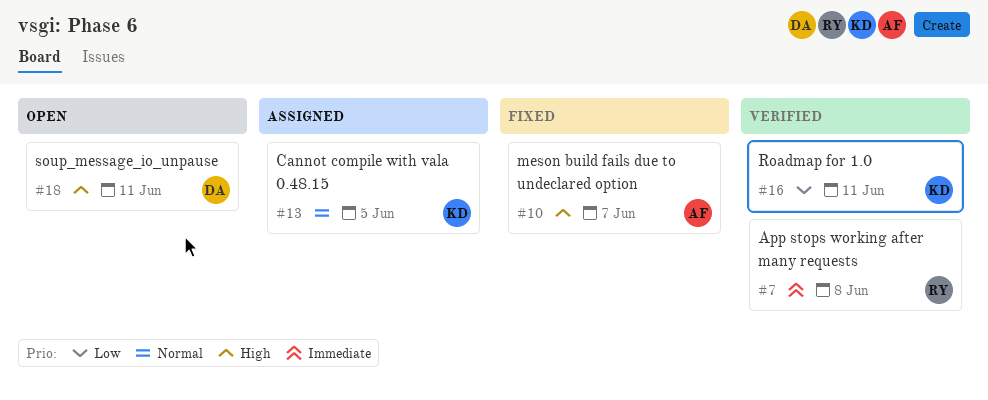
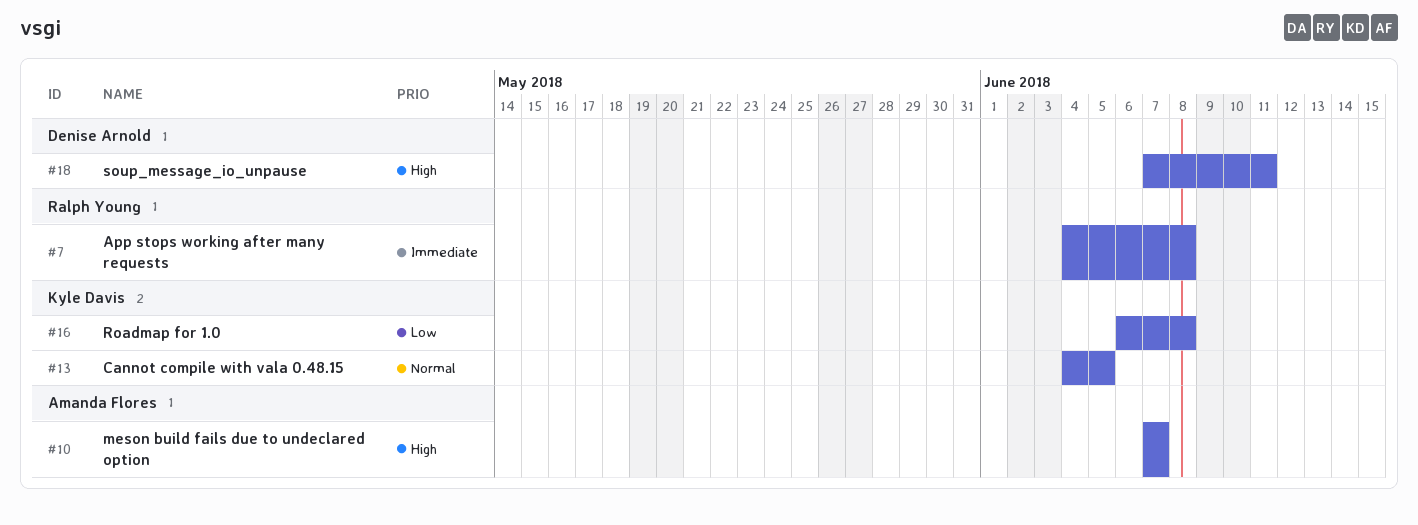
#16, due: Jun 11 -> Jun 8

